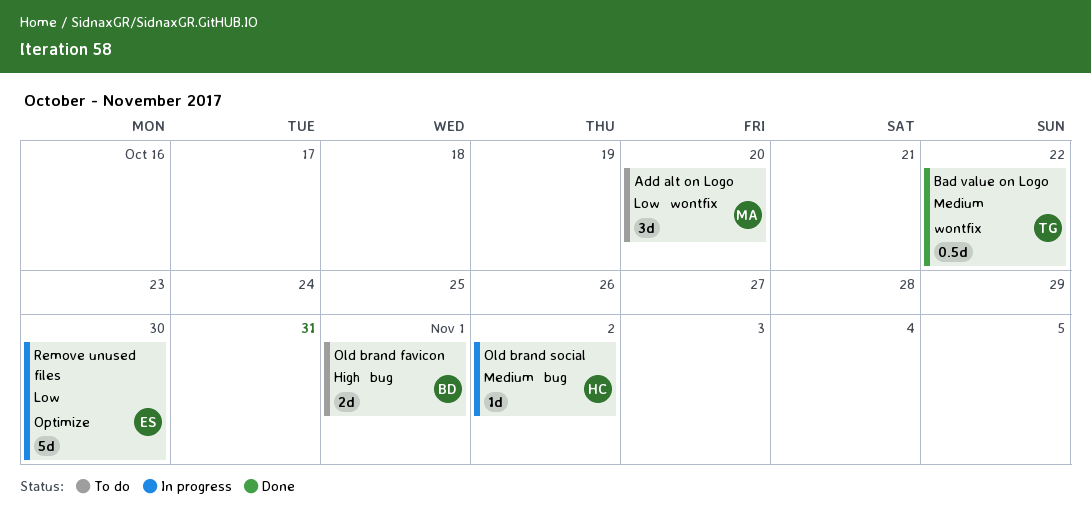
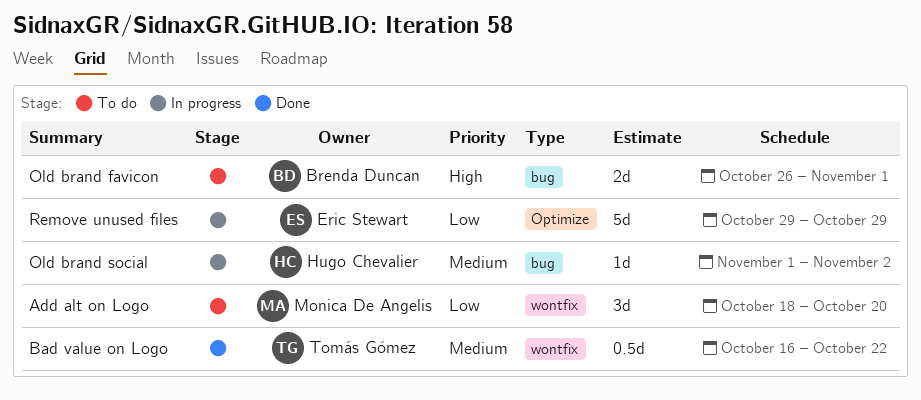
Remove unused files, due: Oct 30 -> Oct 29

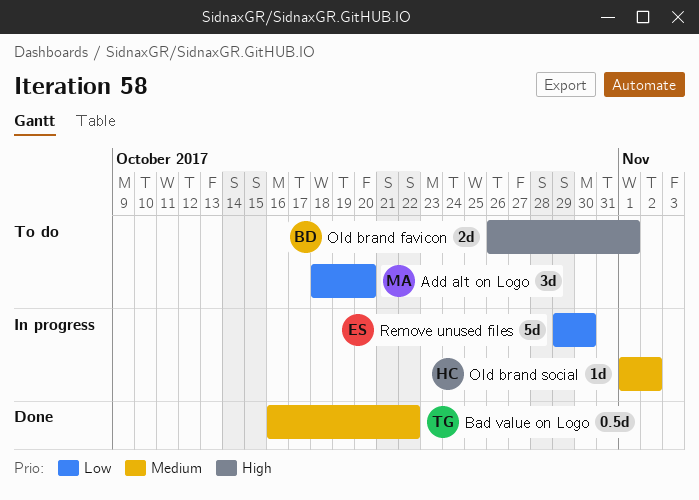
Remove unused files, due: Oct 29 -> Oct 30

